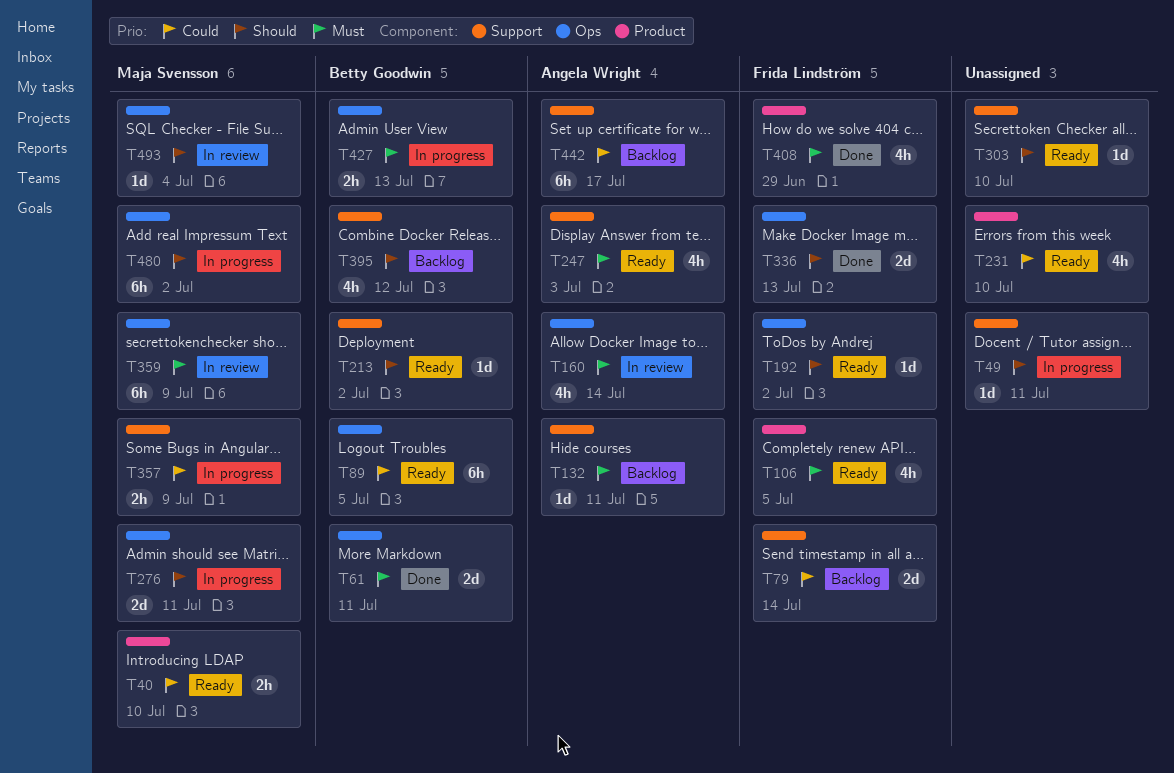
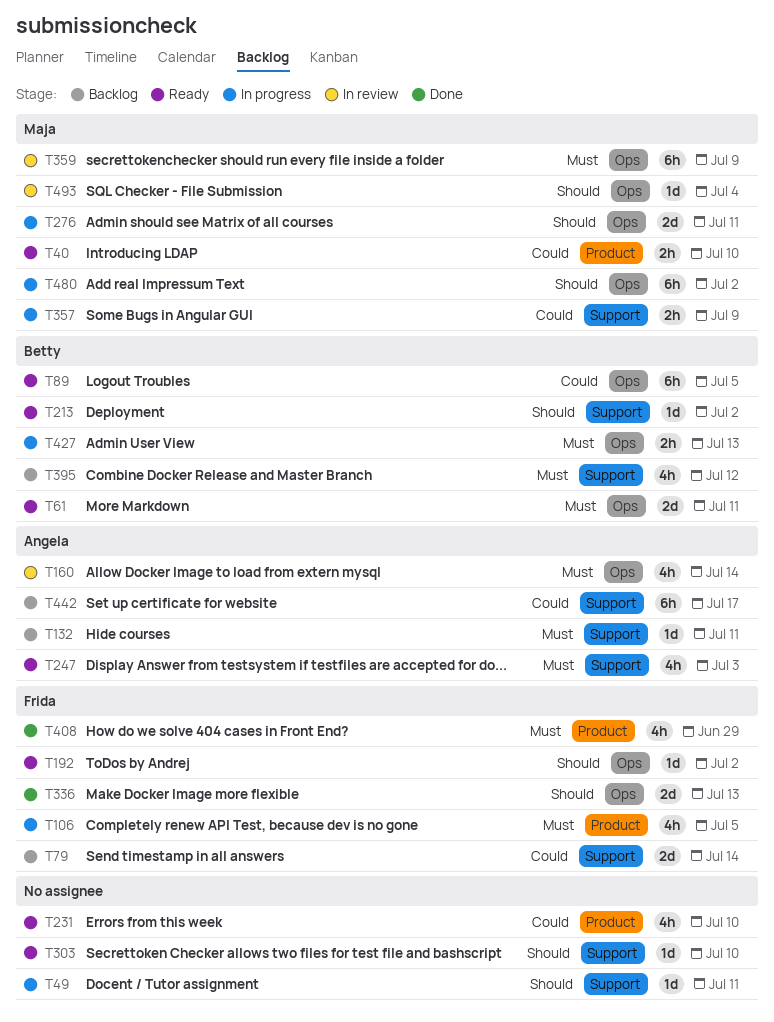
T61, status: Done -> Ready
T106, status: Ready -> In progress
T395, priority: Should -> Must

